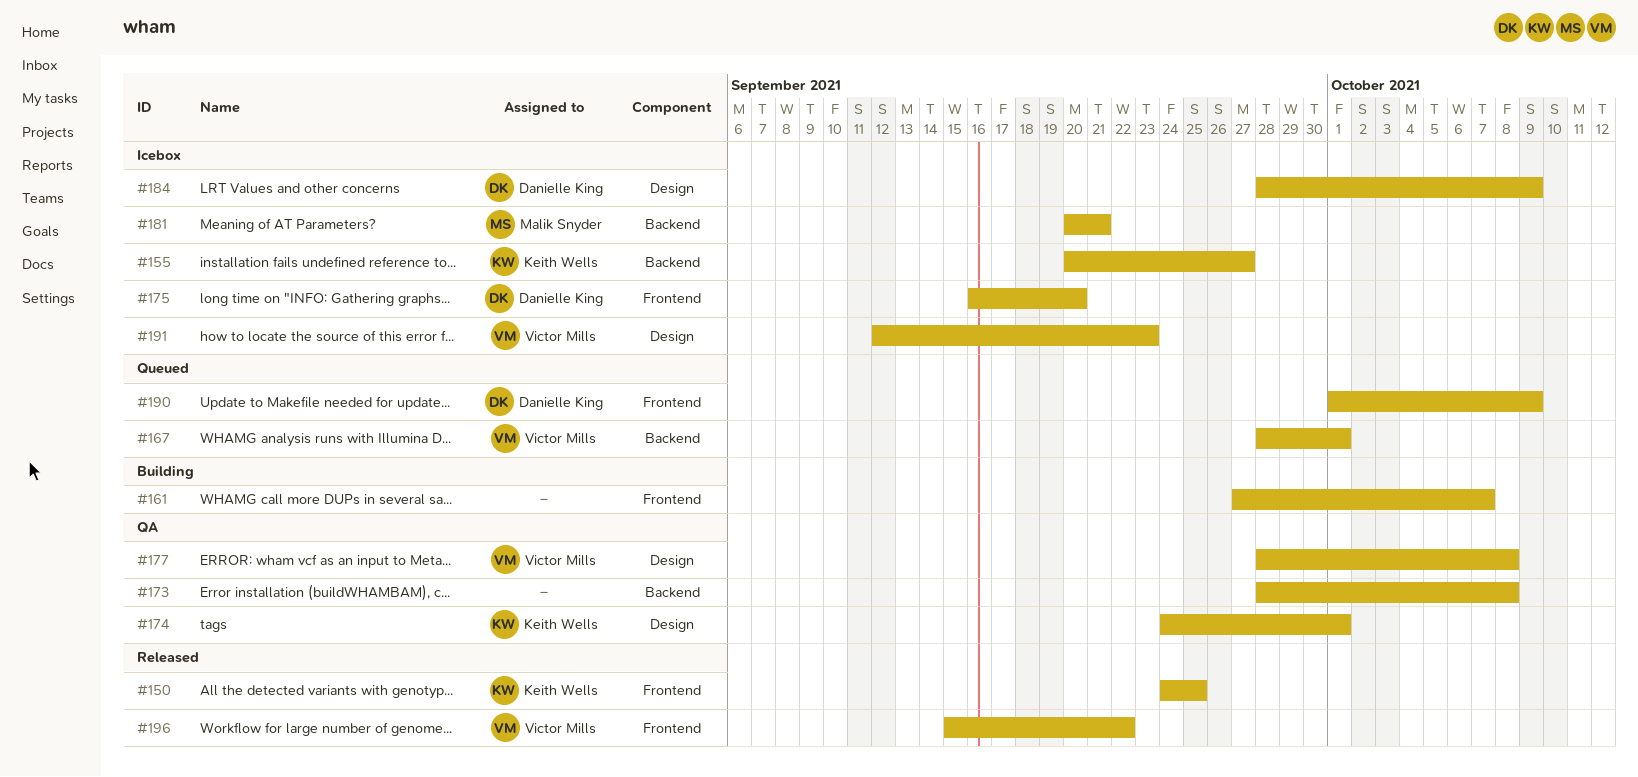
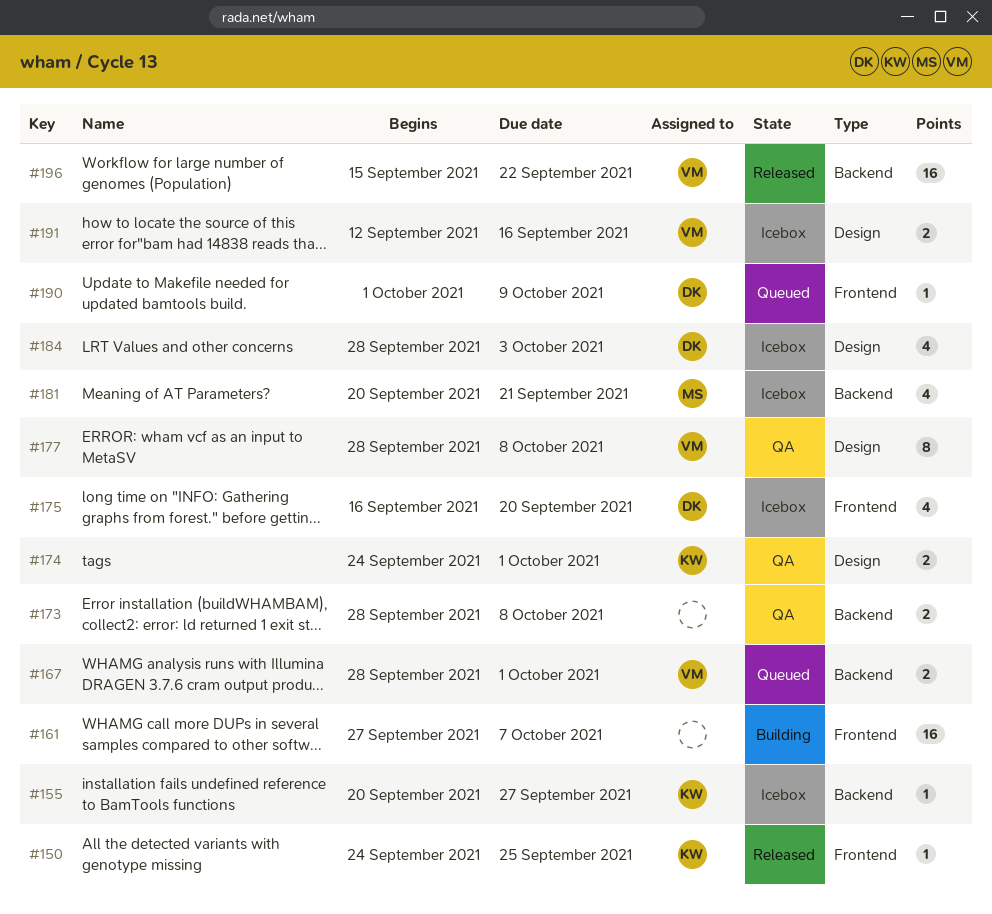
#184, due: Oct 9 -> Oct 3
#191, due: Sep 23 -> Sep 16
#196, label: Frontend -> Backend

